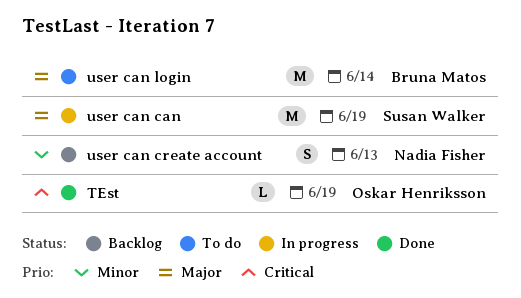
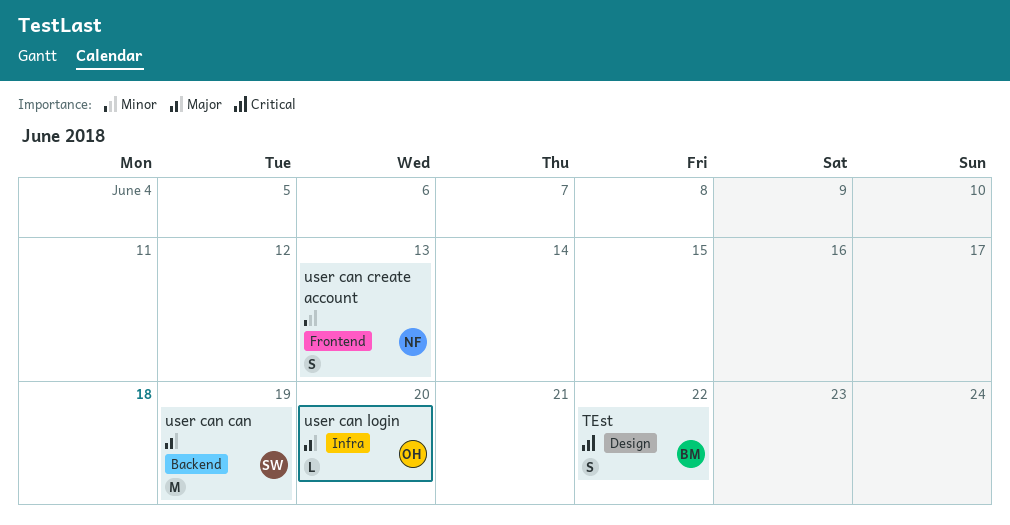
TEst, owner: Oskar Henriksson -> Bruna Matos
TEst, estimate: L -> S
TEst, due: Jun 19 -> Jun 22
user can login, owner: Bruna Matos -> Oskar Henriksson
user can login, estimate: M -> L
user can login, due: Jun 14 -> Jun 20

